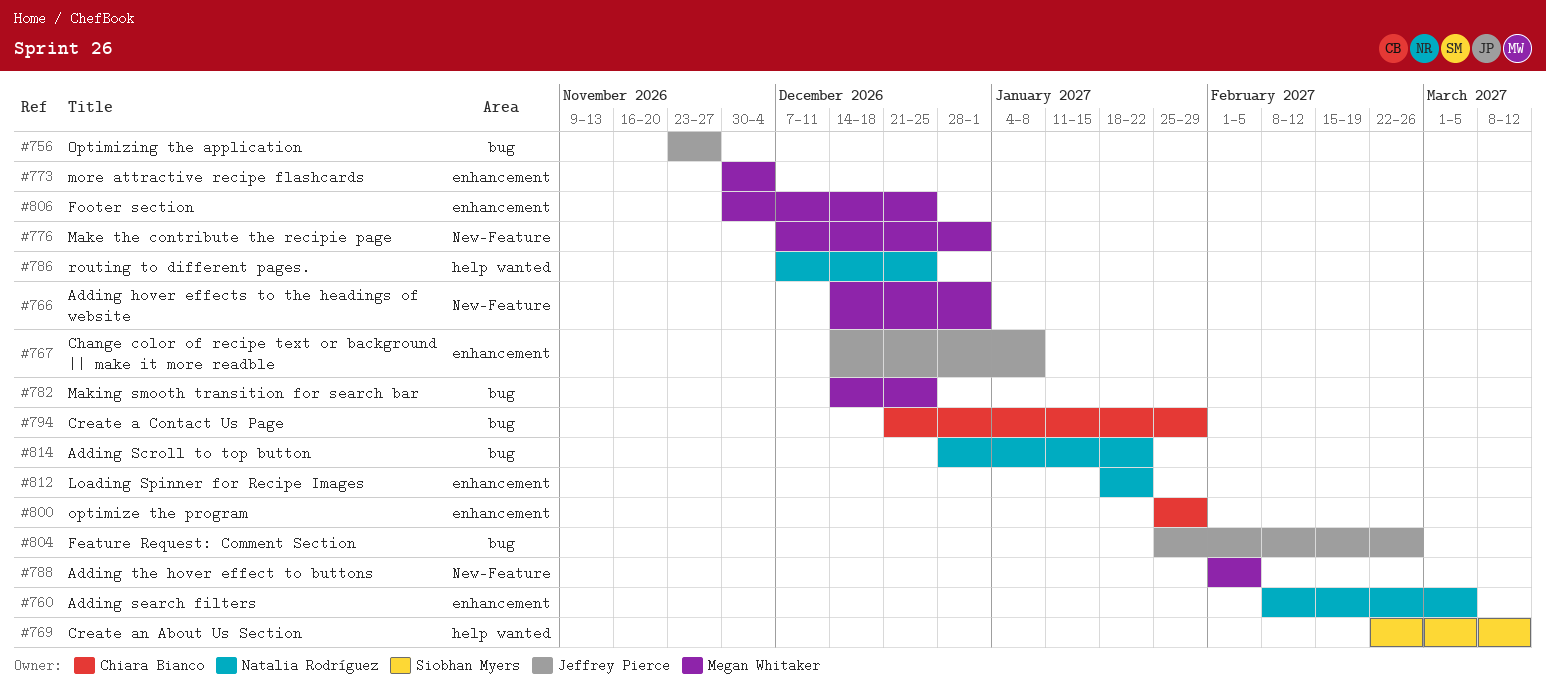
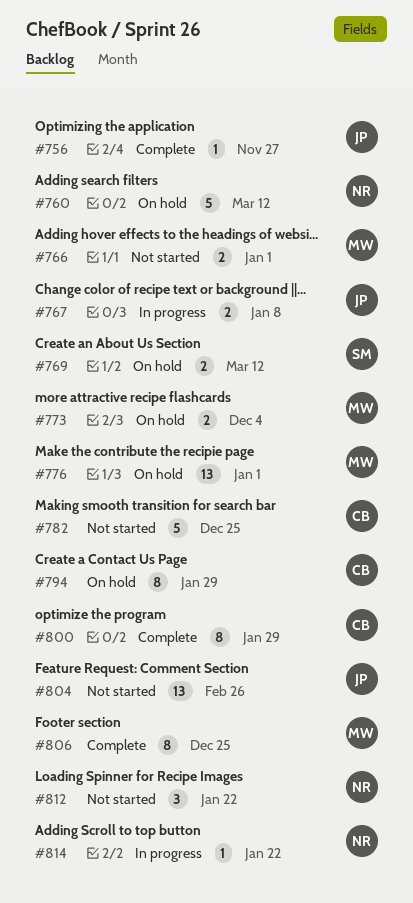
#760, due: Mar 5 -> Mar 12
#782, owner: Megan Whitaker -> Chiara Bianco
#786: present -> none
#788: present -> none

